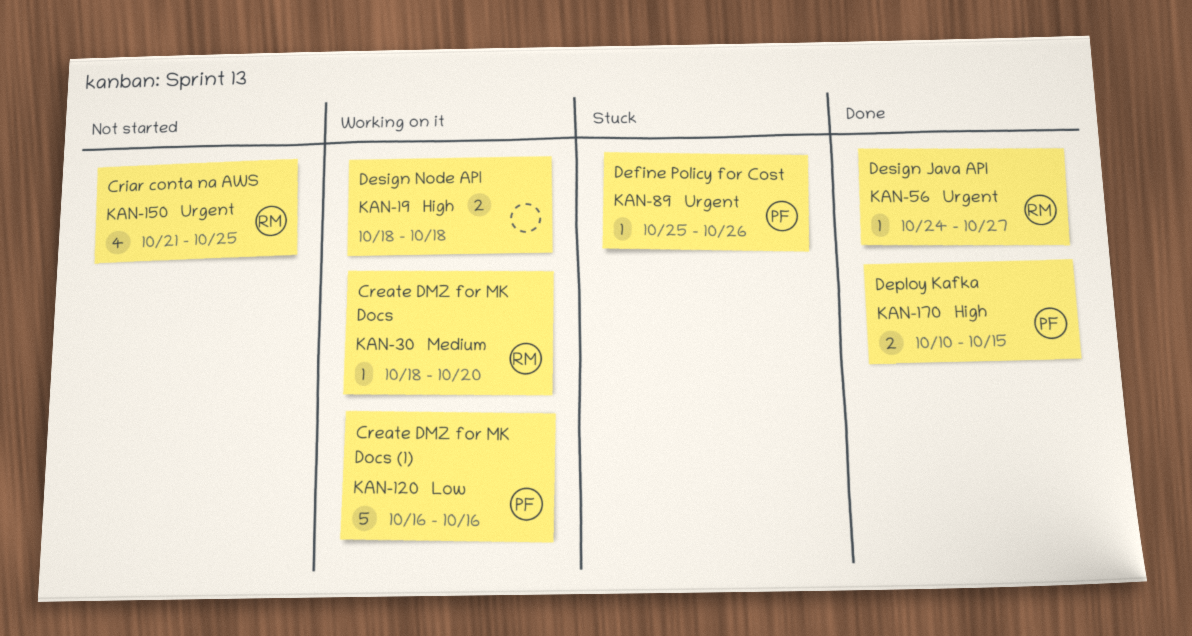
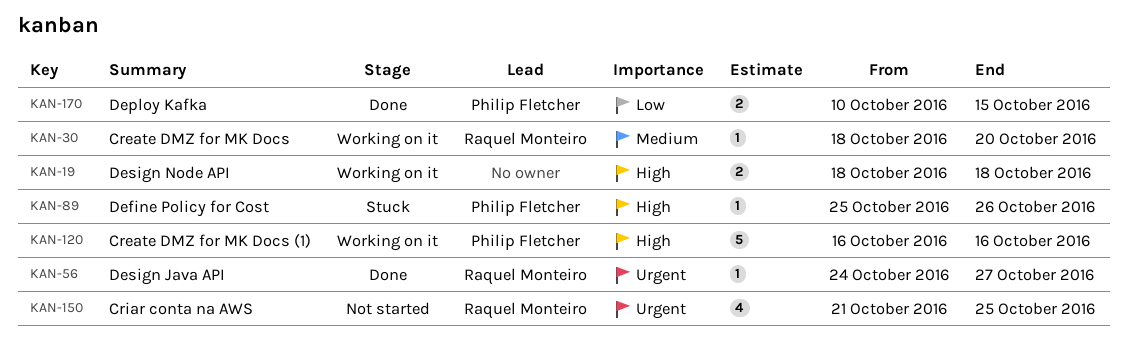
KAN-89, priority: Urgent -> High
KAN-120, priority: Low -> High
KAN-170, priority: High -> Low

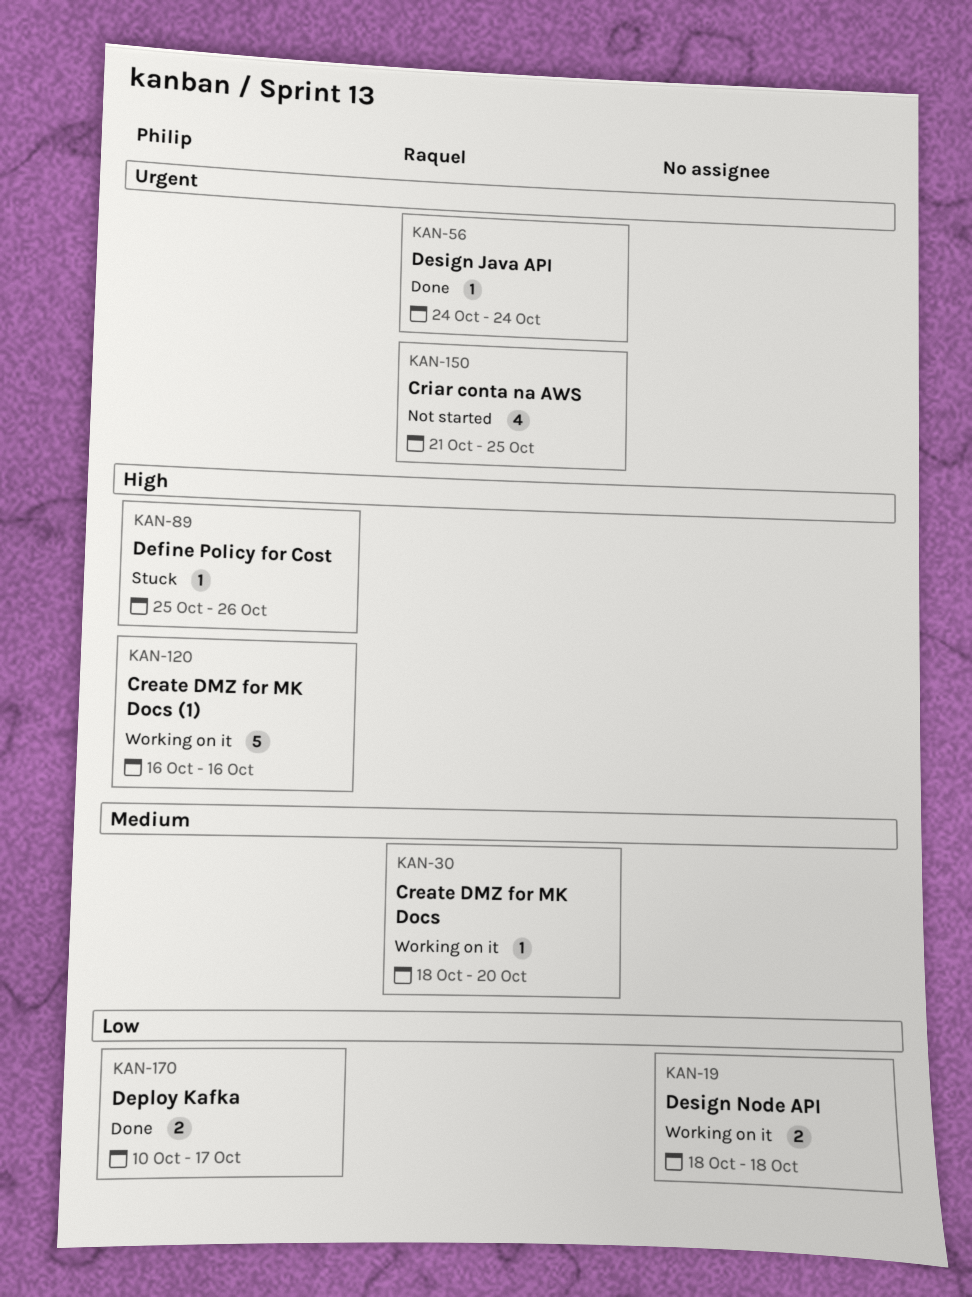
KAN-19, priority: High -> Low
KAN-56, due: Oct 27 -> Oct 24
KAN-170, due: Oct 15 -> Oct 17

